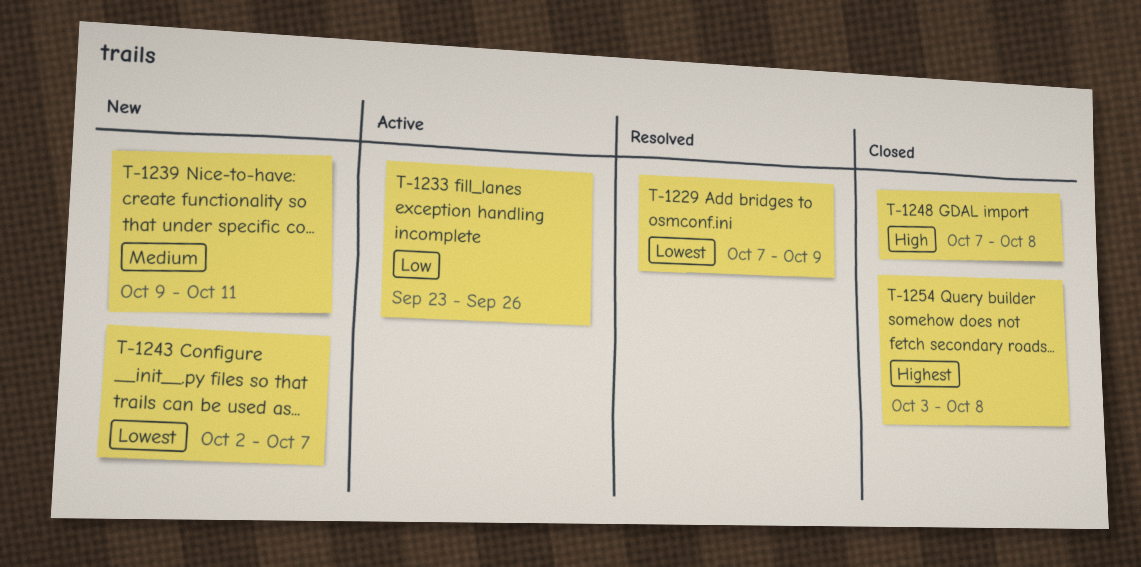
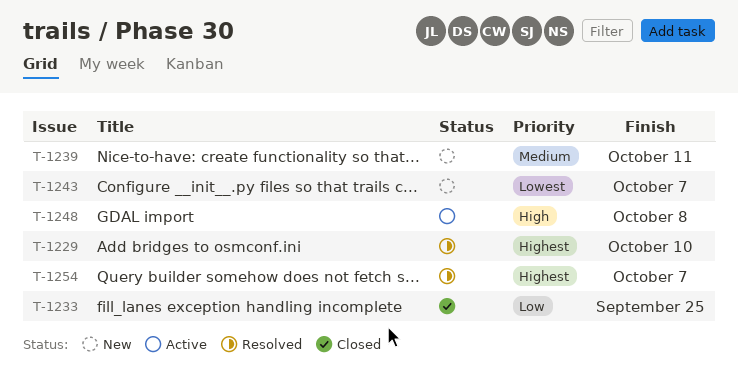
T-1229, priority: Lowest -> Highest
T-1229, due: Oct 9 -> Oct 10
T-1233, status: Active -> Closed
T-1233, due: Sep 26 -> Sep 25
T-1248, status: Closed -> Active
T-1254, status: Closed -> Resolved
T-1254, due: Oct 8 -> Oct 7

